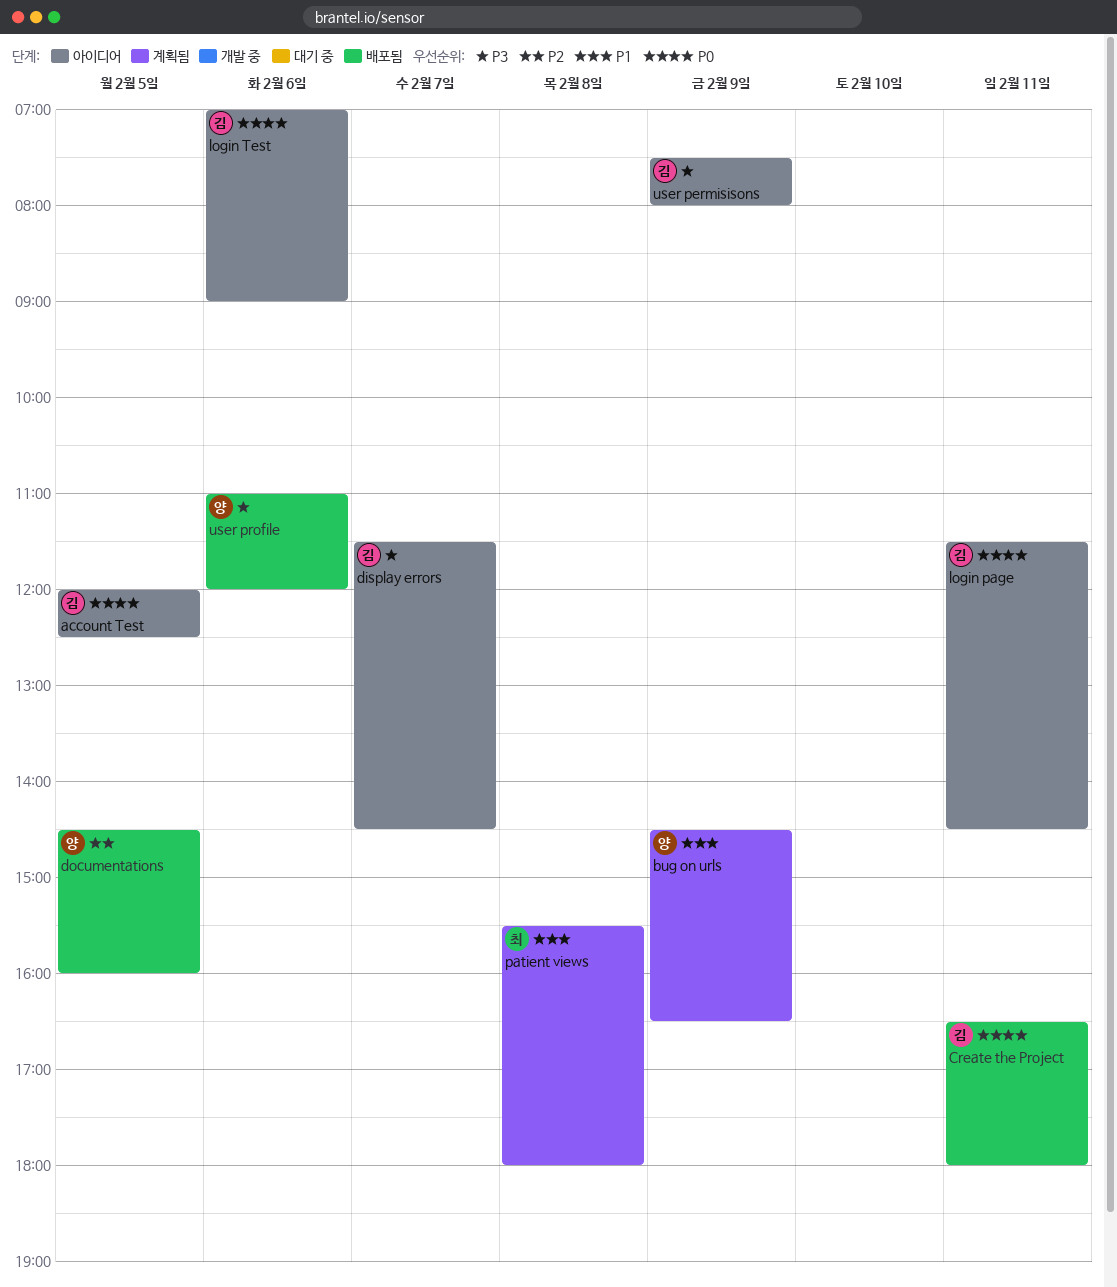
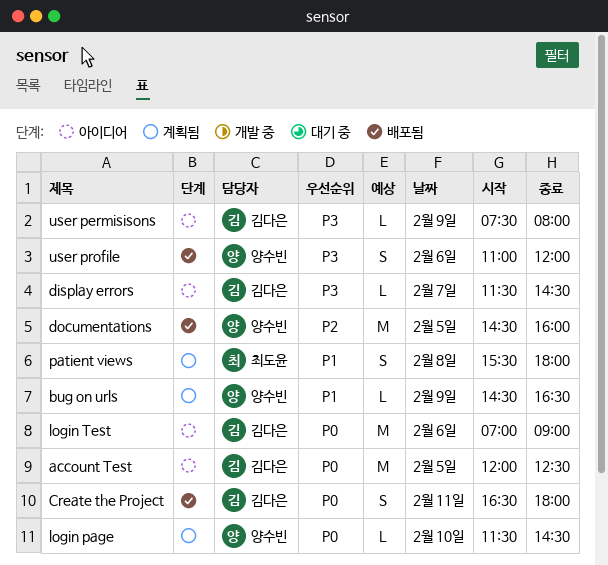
login page, status: 아이디어 -> 계획됨
login page, owner: 김다은 -> 양수빈
login page, day: Feb 11 -> Feb 10

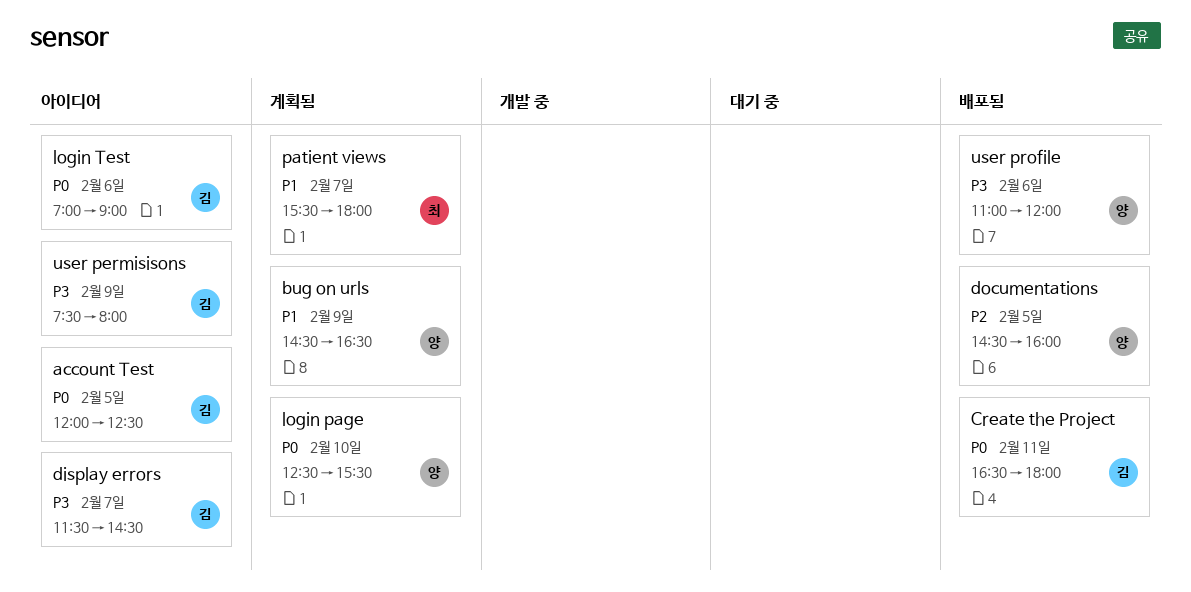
login page, begins: 11:30 -> 12:30
login page, ends: 14:30 -> 15:30
patient views, day: Feb 8 -> Feb 7

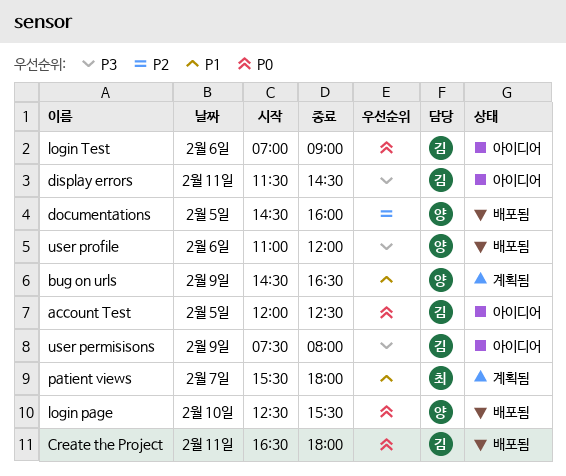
display errors, day: Feb 7 -> Feb 11
login page, status: 계획됨 -> 배포됨

